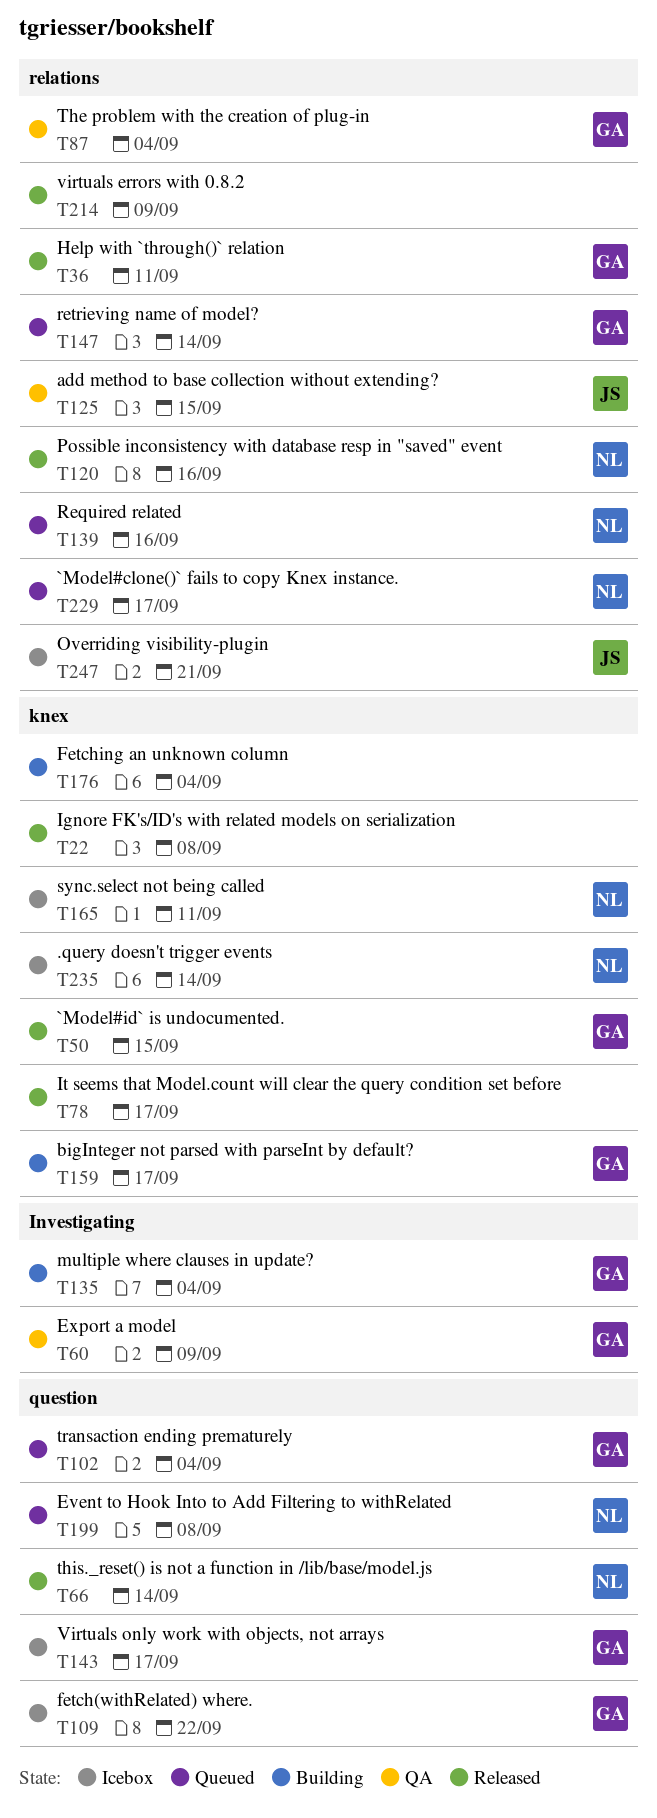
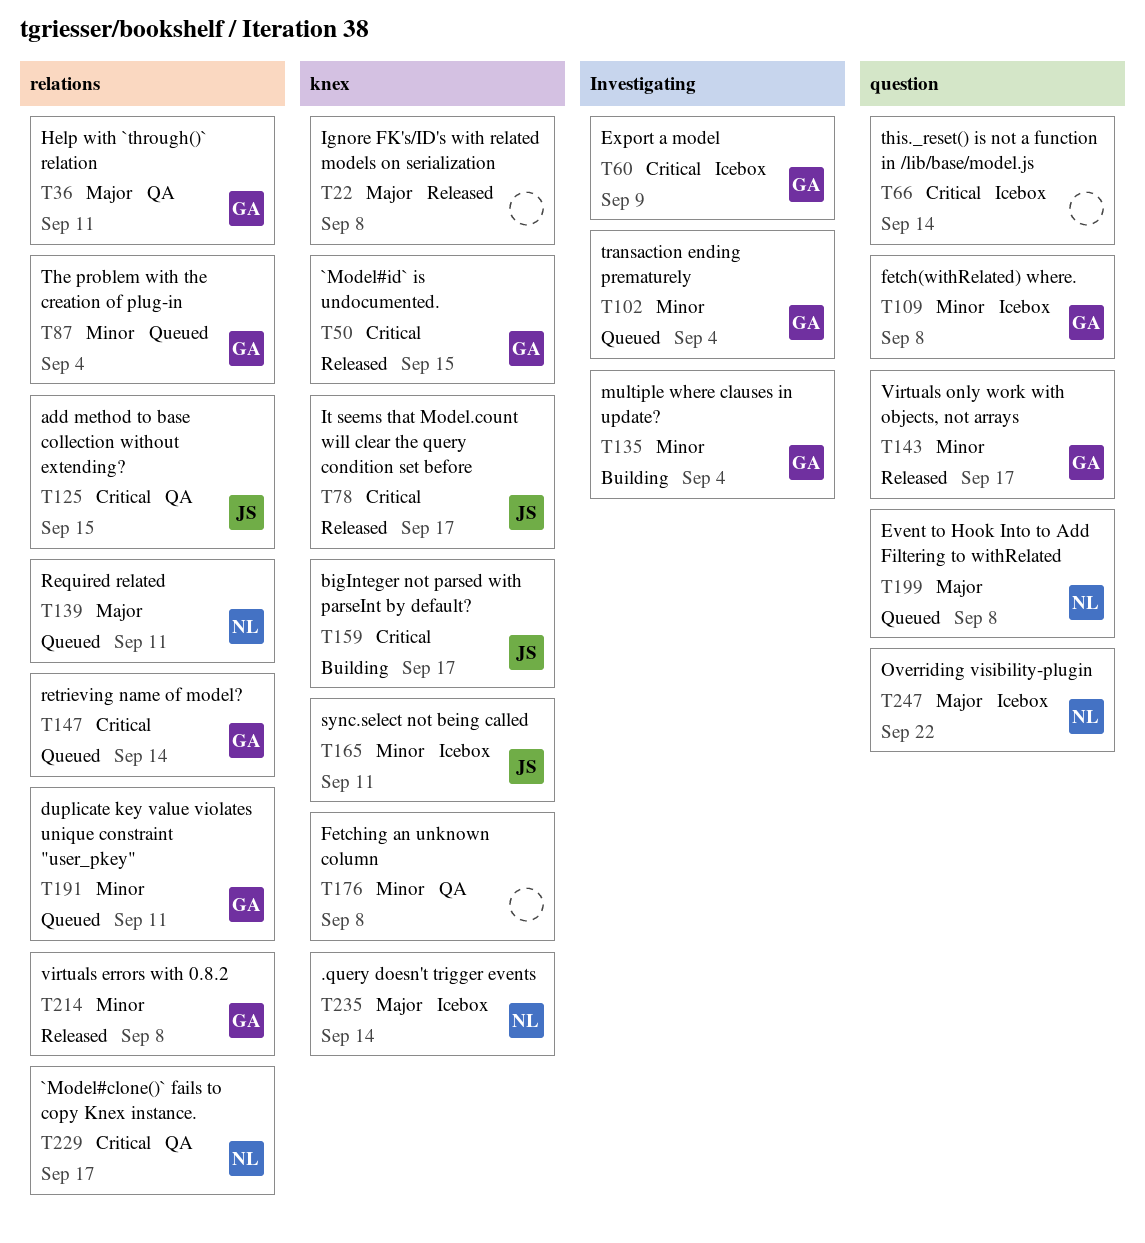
T36, status: Released -> QA
T60, status: QA -> Icebox
T66, status: Released -> Icebox
T66, owner: NL -> none
T78, owner: none -> JS
T87, status: QA -> Queued
T102, label: question -> Investigating
T109, due: Sep 22 -> Sep 8
T120: present -> none
T139, due: Sep 16 -> Sep 11
T143, status: Icebox -> Released
T159, owner: GA -> JS
T165, owner: NL -> JS
T176, status: Building -> QA
T176, due: Sep 4 -> Sep 8
T191: none -> present
T214, owner: none -> GA
T214, due: Sep 9 -> Sep 8
T229, status: Queued -> QA
T247, owner: JS -> NL
T247, label: relations -> question
T247, due: Sep 21 -> Sep 22

